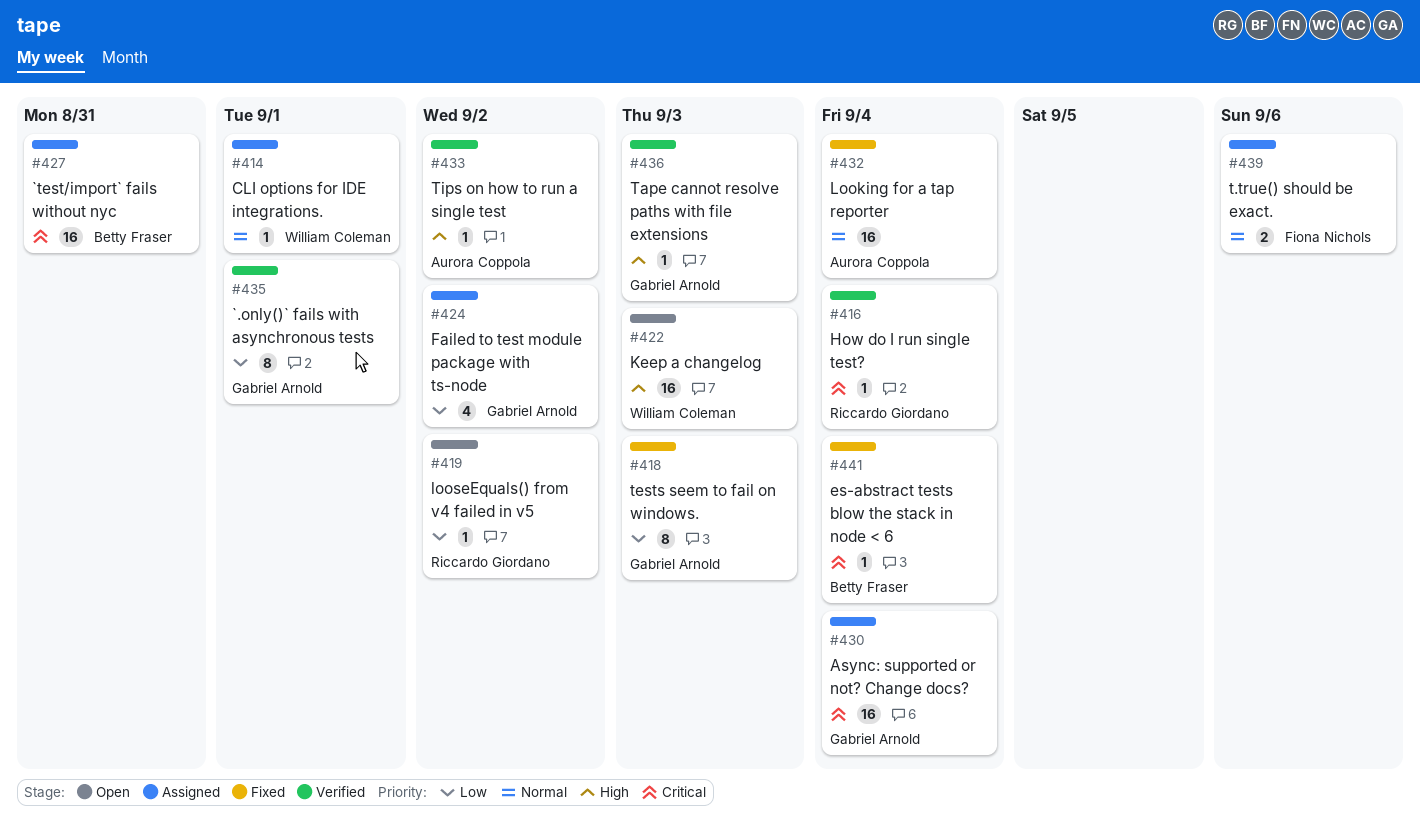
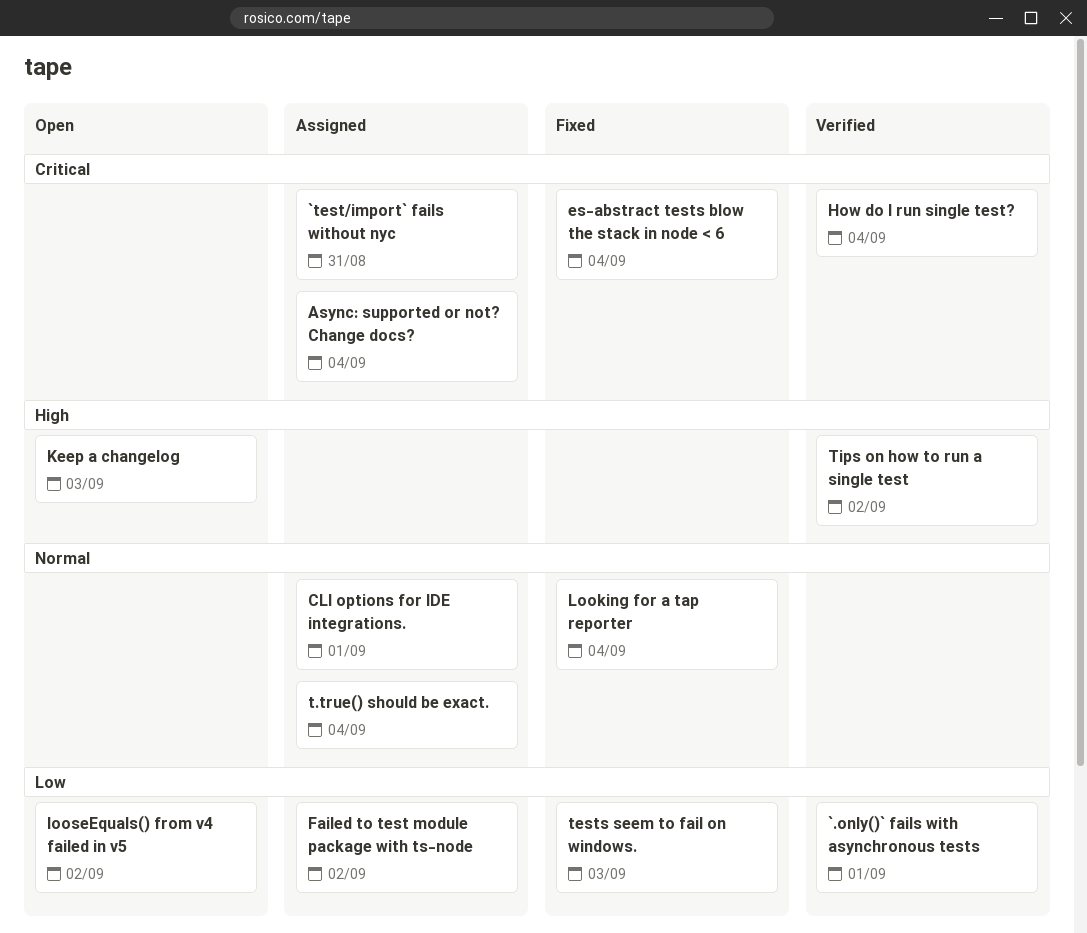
t.true() should be exact., due: Sep 6 -> Sep 4
Tape cannot resolve paths with file extensions: present -> none

